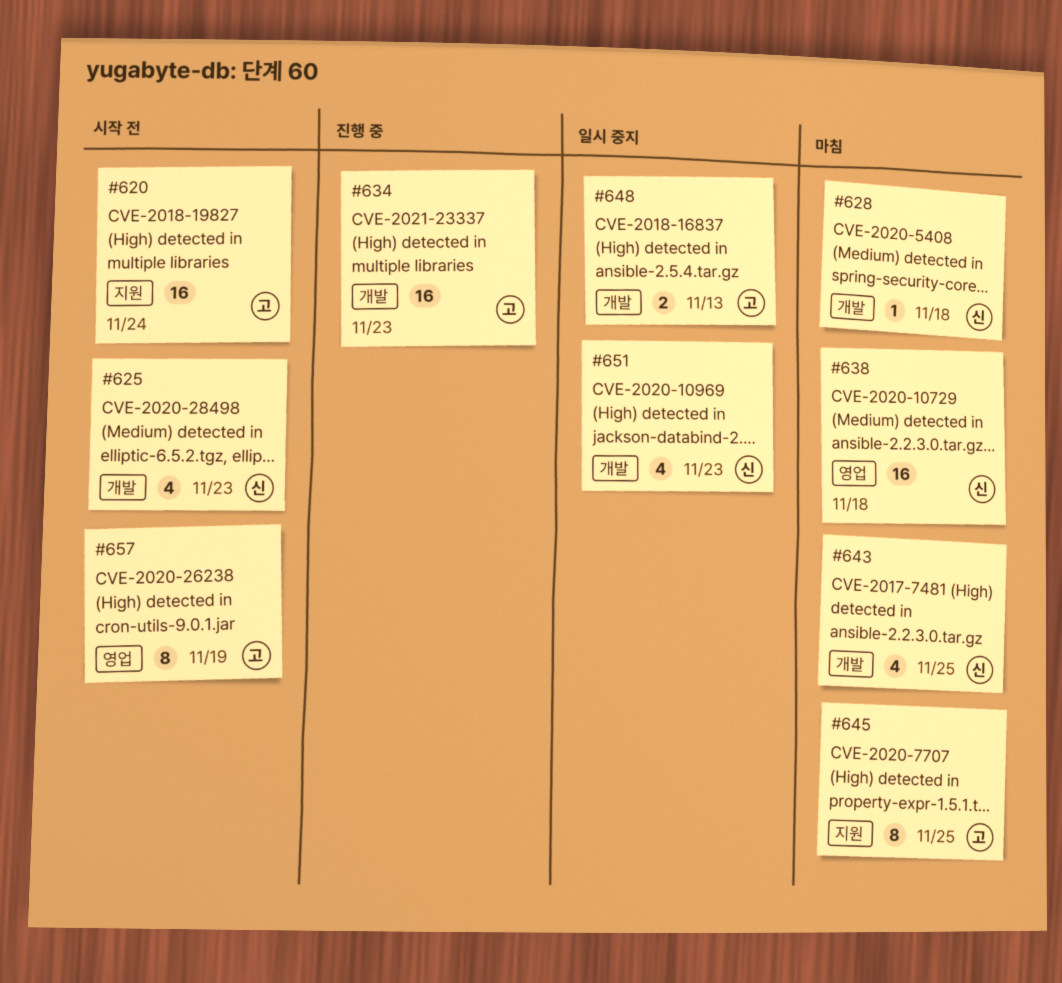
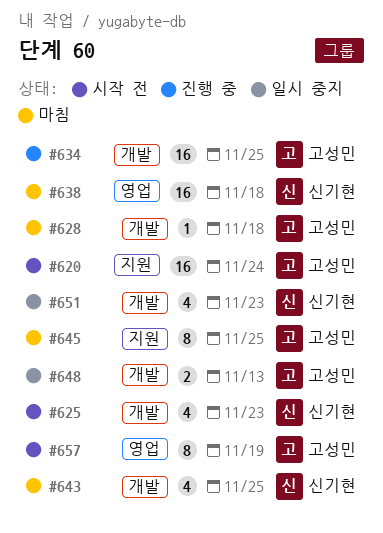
#628, owner: 신기현 -> 고성민
#634, due: Nov 23 -> Nov 25

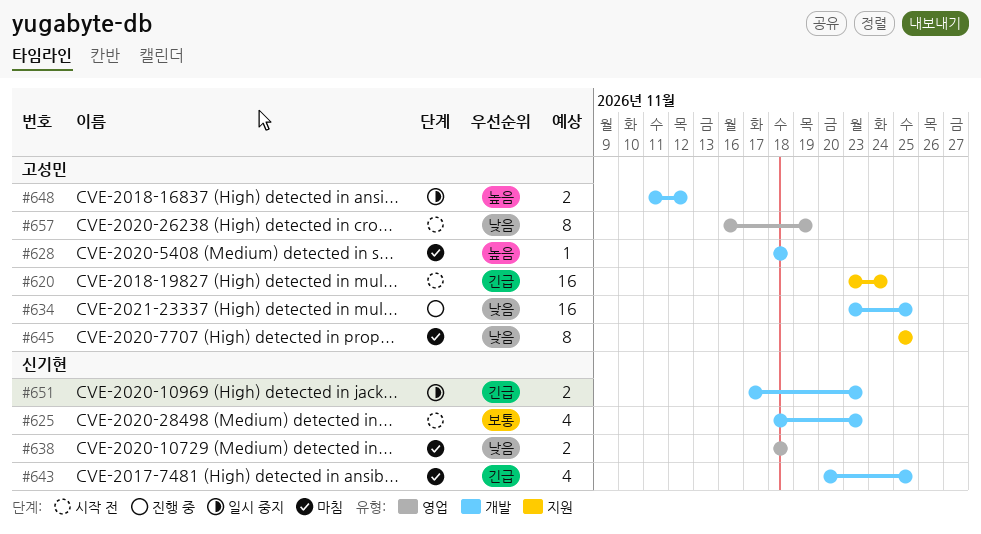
#638, estimate: 16 -> 2
#648, due: Nov 13 -> Nov 12
#651, estimate: 4 -> 2

